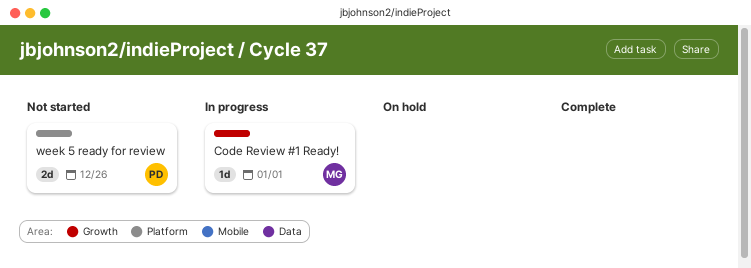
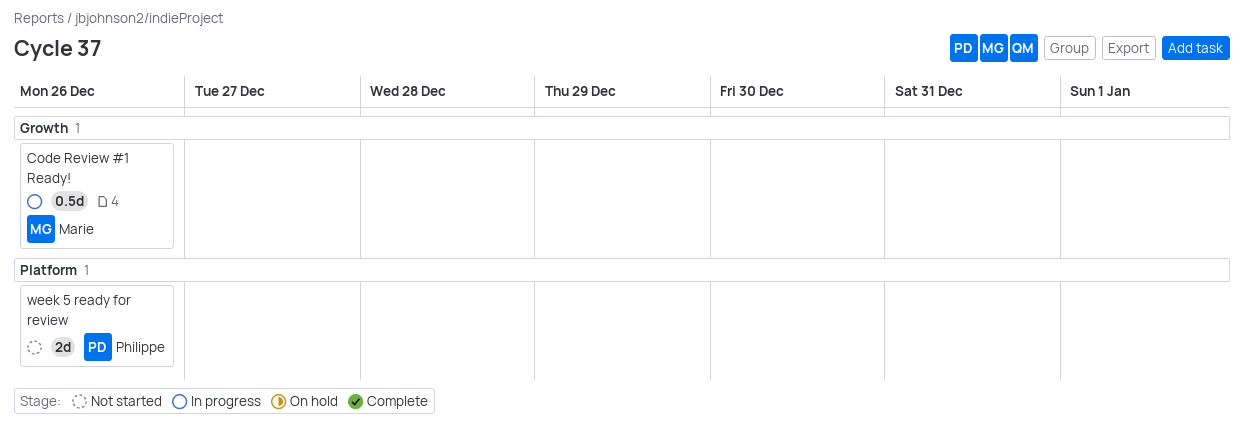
Code Review #1 Ready!, estimate: 1d -> 0.5d
Code Review #1 Ready!, due: Jan 1 -> Dec 26

